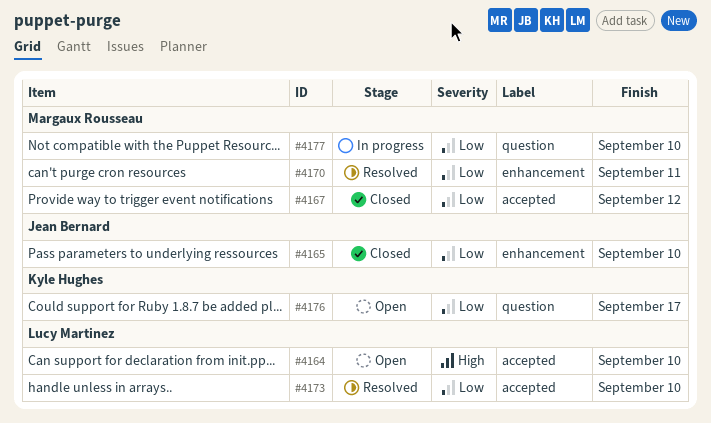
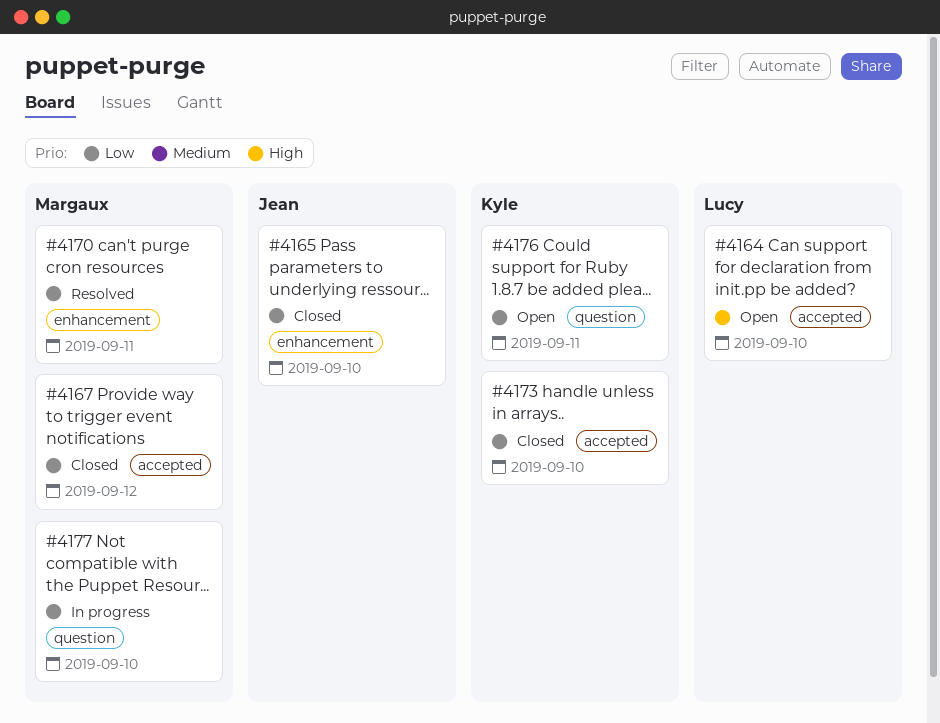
#4173, status: Resolved -> Closed
#4173, owner: Lucy Martinez -> Kyle Hughes
#4176, due: Sep 17 -> Sep 11

